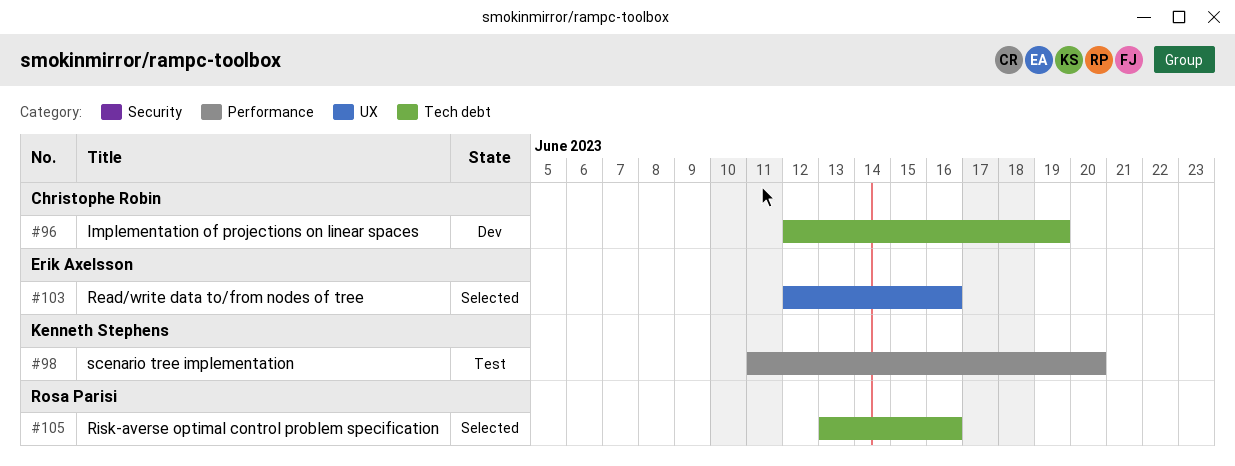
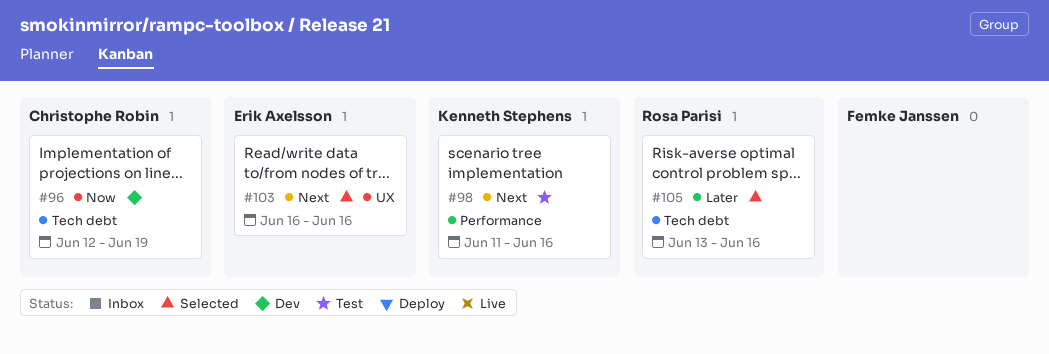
#98, due: Jun 20 -> Jun 16
#103, start: Jun 12 -> Jun 16

